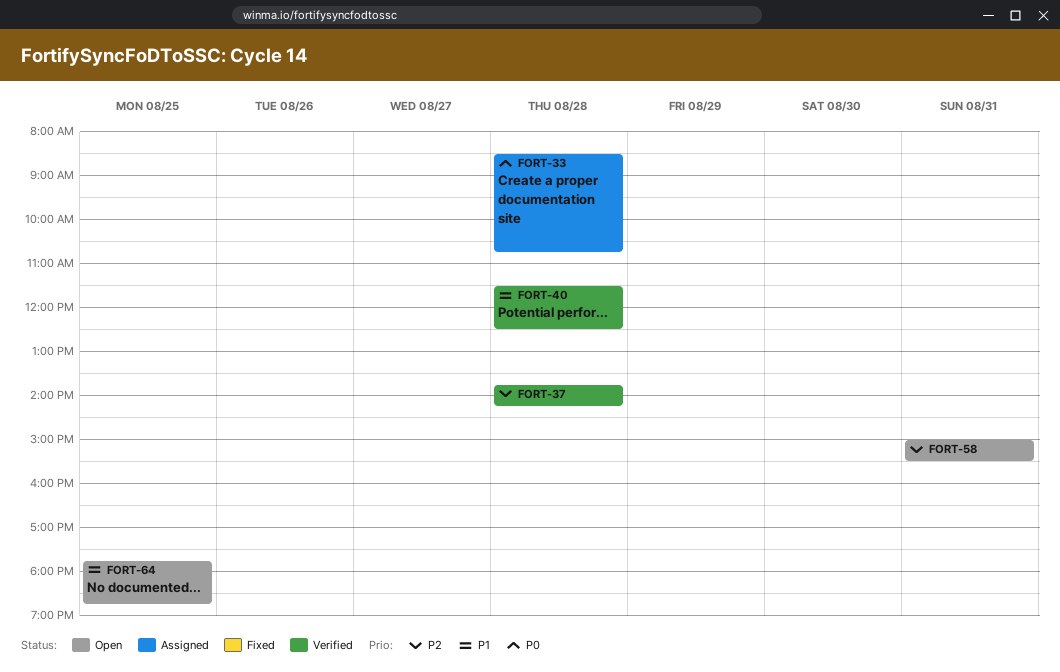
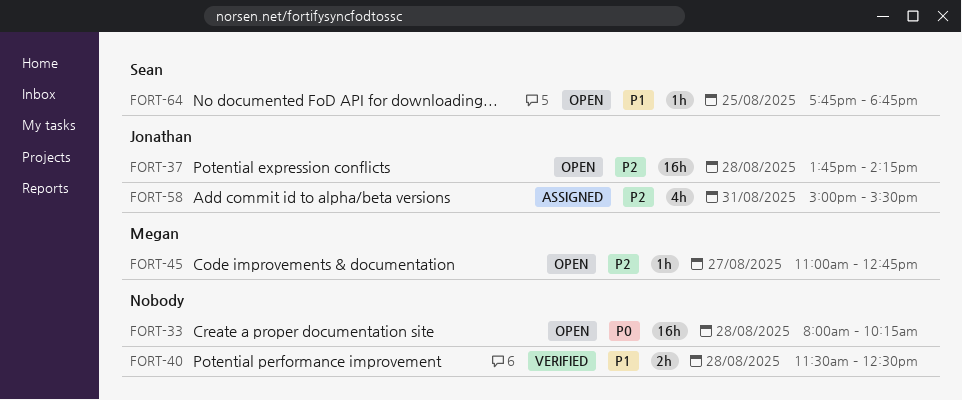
FORT-33, status: Assigned -> Open
FORT-33, begins: 08:30 -> 08:00
FORT-33, ends: 10:45 -> 10:15
FORT-37, status: Verified -> Open
FORT-45: none -> present
FORT-58, status: Open -> Assigned

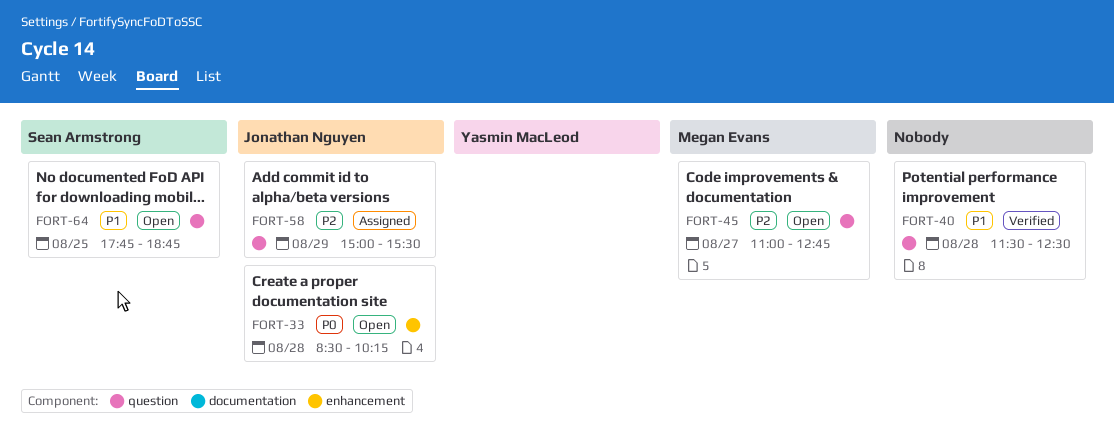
FORT-33, owner: none -> Jonathan Nguyen
FORT-33, begins: 08:00 -> 08:30
FORT-37: present -> none
FORT-58, day: Aug 31 -> Aug 29

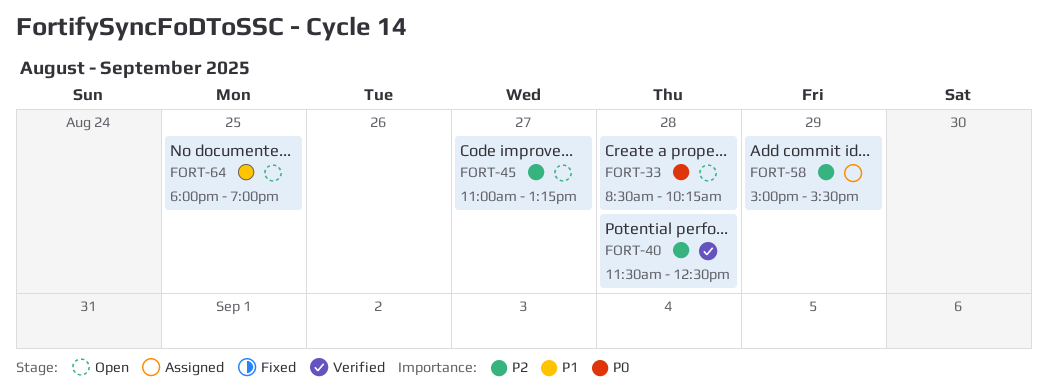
FORT-40, priority: P1 -> P2
FORT-45, ends: 12:45 -> 13:15
FORT-64, begins: 17:45 -> 18:00
FORT-64, ends: 18:45 -> 19:00

